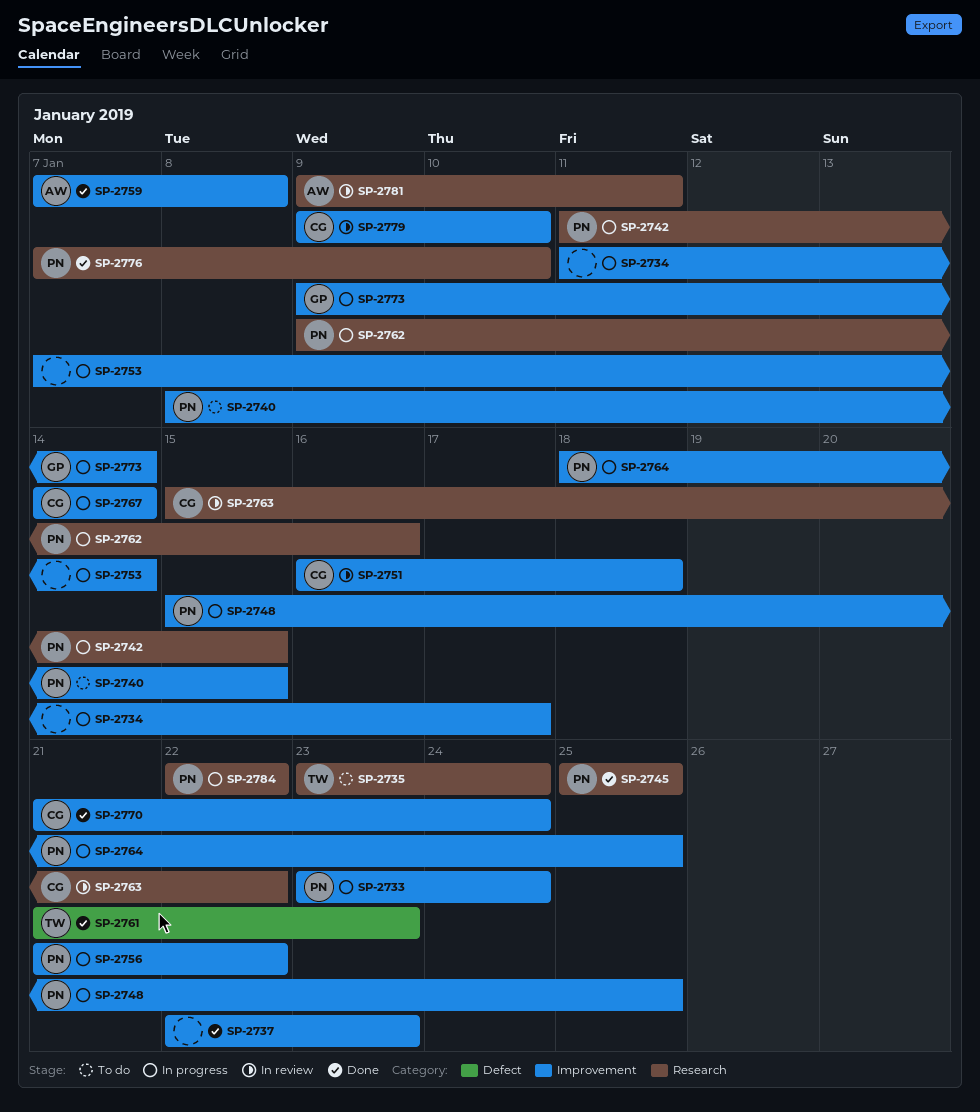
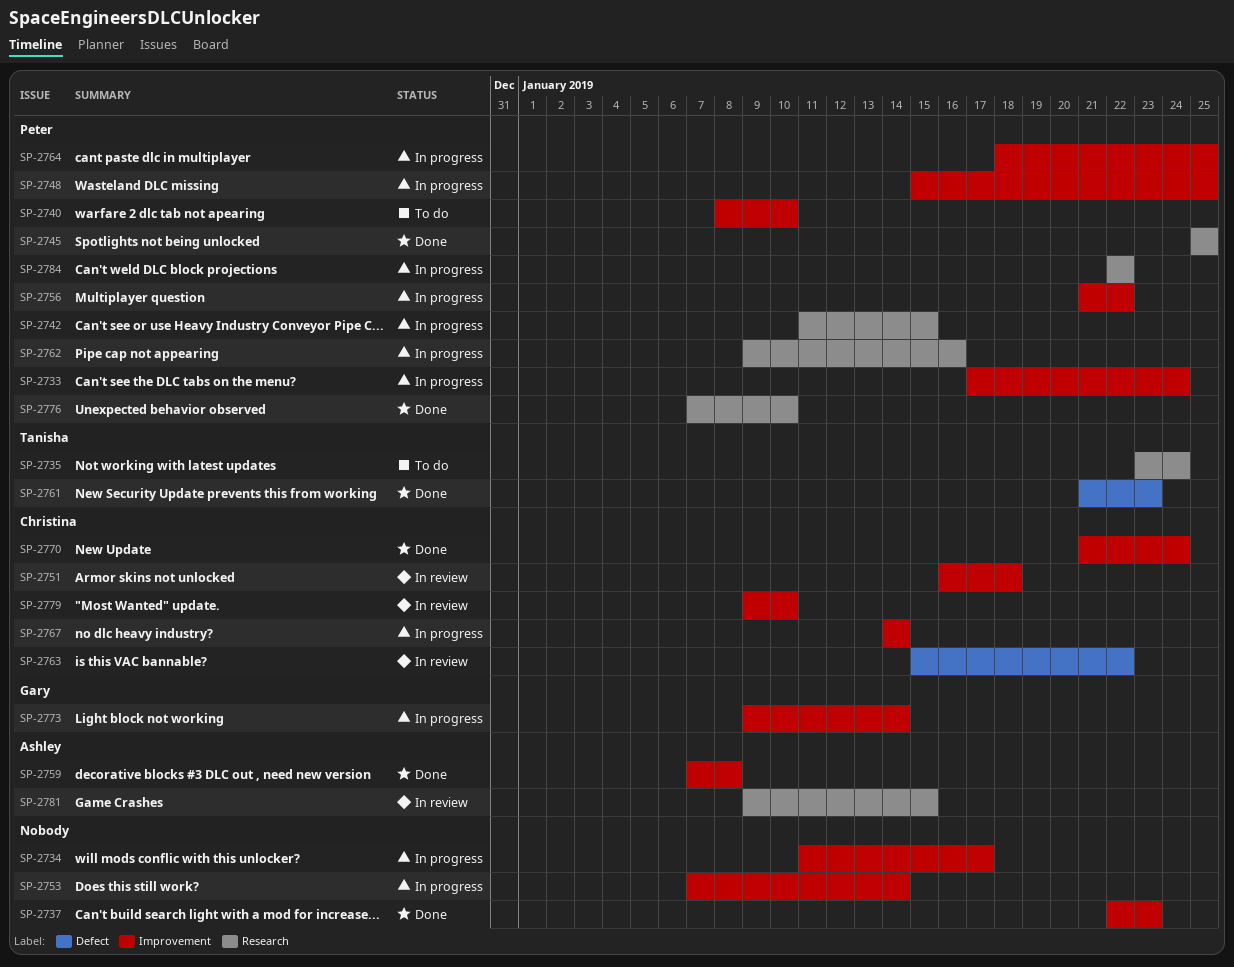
SP-2733, start: Jan 23 -> Jan 17
SP-2740, due: Jan 15 -> Jan 10
SP-2763, label: Research -> Defect
SP-2781, due: Jan 11 -> Jan 15

